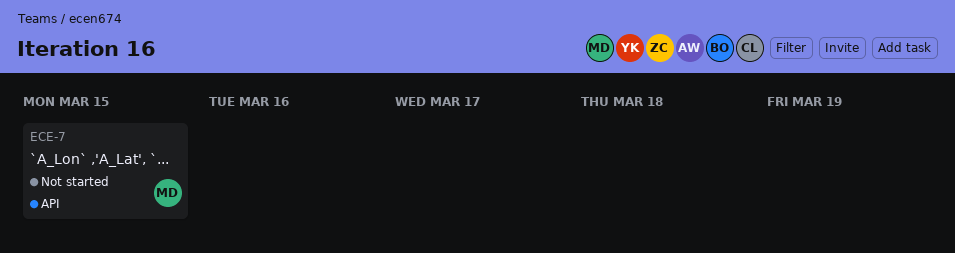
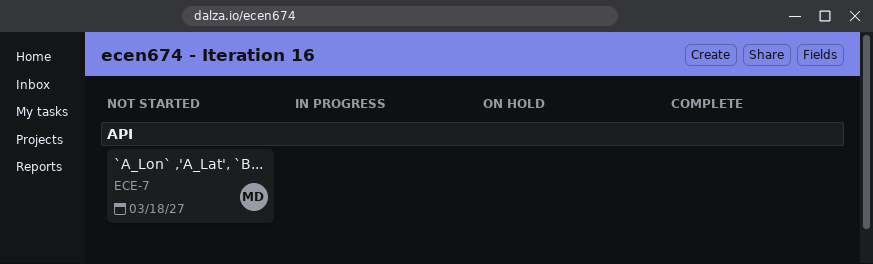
ECE-7, due: Mar 15 -> Mar 18

